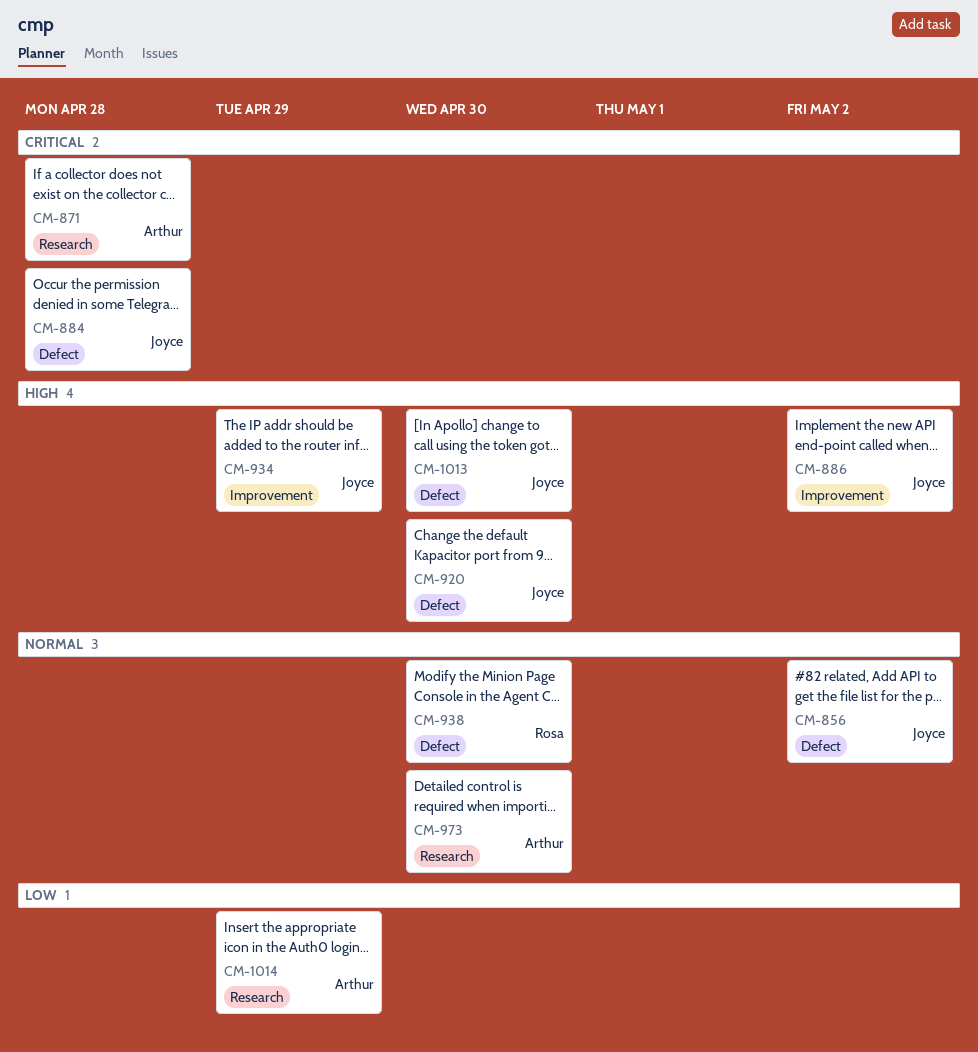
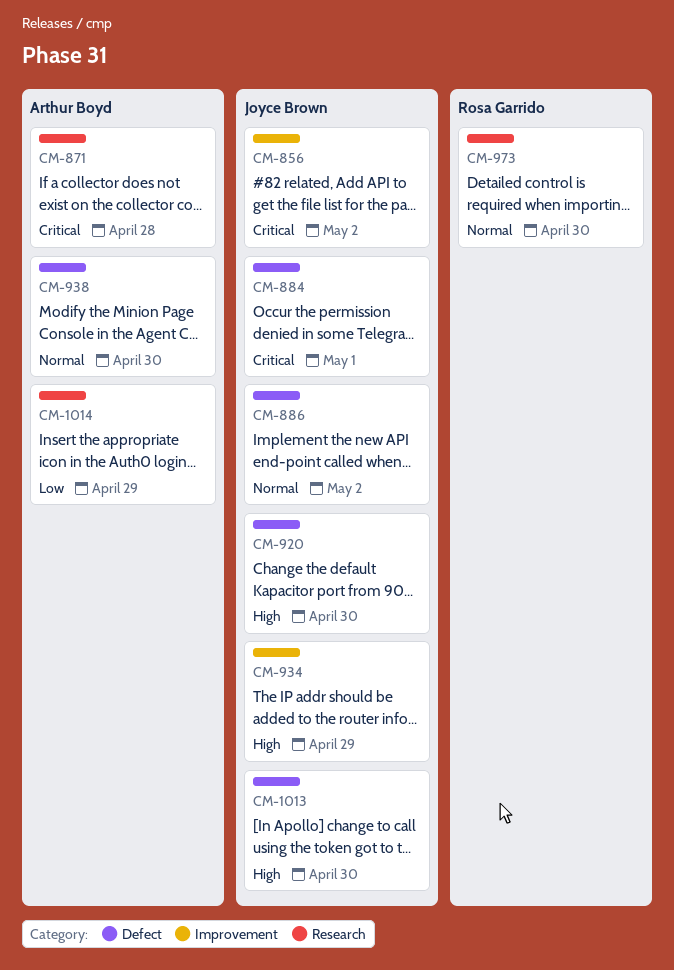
CM-856, priority: Normal -> Critical
CM-856, label: Defect -> Improvement
CM-884, due: Apr 28 -> May 1
CM-886, priority: High -> Normal
CM-886, label: Improvement -> Defect
CM-938, owner: Rosa Garrido -> Arthur Boyd
CM-973, owner: Arthur Boyd -> Rosa Garrido

